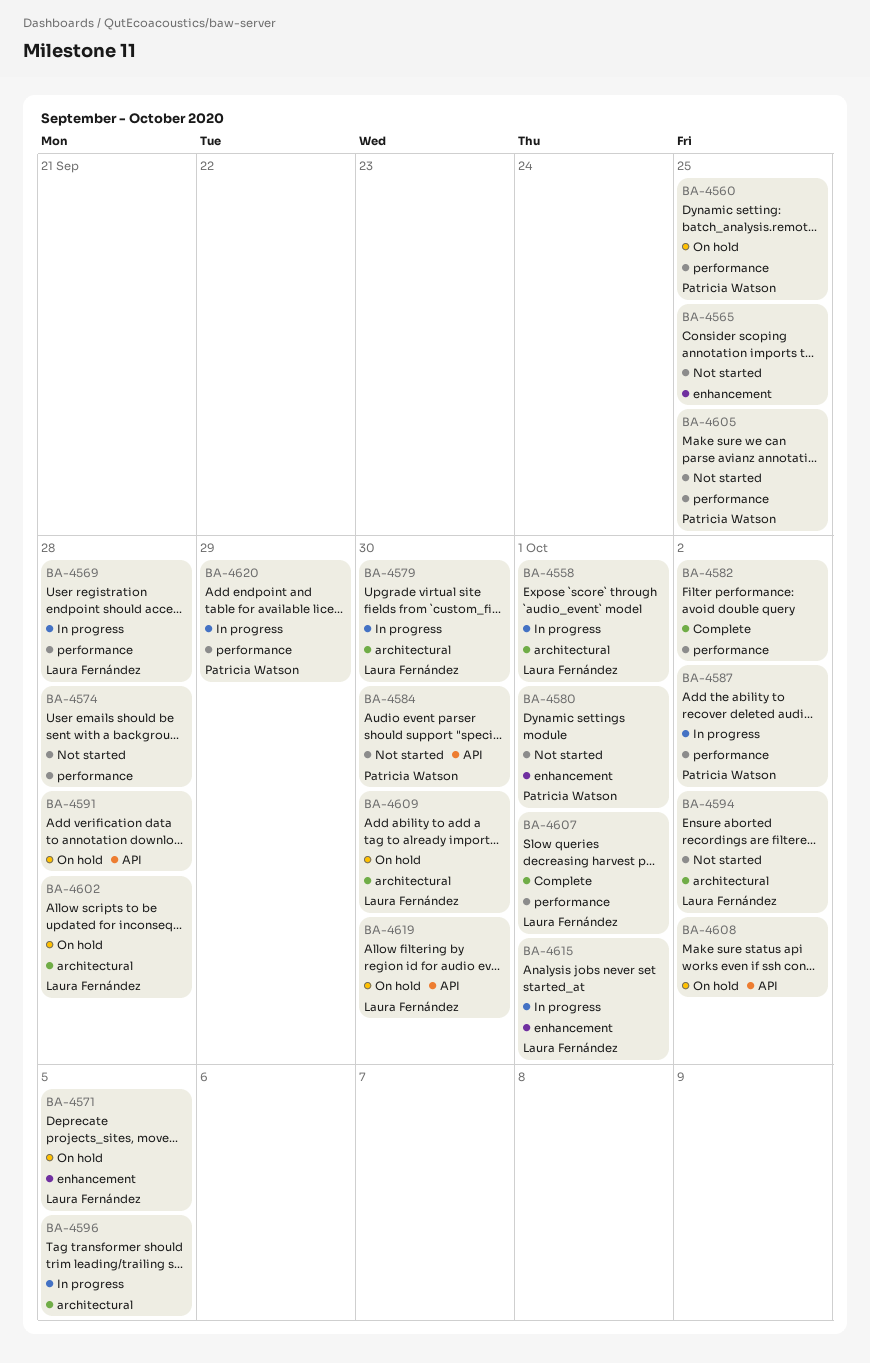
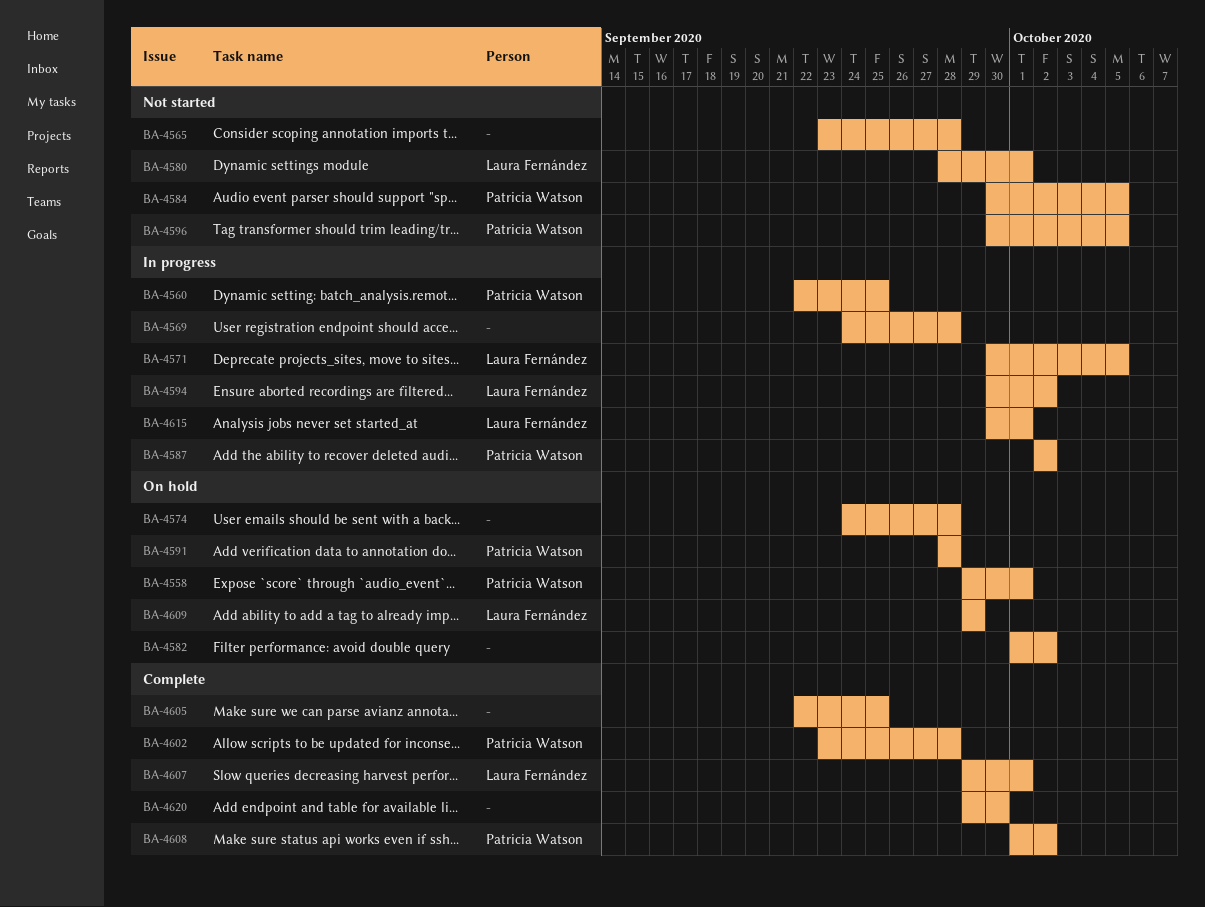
BA-4558, status: In progress -> On hold
BA-4558, owner: Laura Fernández -> Patricia Watson
BA-4560, status: On hold -> In progress
BA-4565, due: Sep 25 -> Sep 28
BA-4569, owner: Laura Fernández -> none
BA-4571, status: On hold -> In progress
BA-4574, status: Not started -> On hold
BA-4579: present -> none
BA-4580, owner: Patricia Watson -> Laura Fernández
BA-4582, status: Complete -> On hold
BA-4584, due: Sep 30 -> Oct 5
BA-4591, owner: none -> Patricia Watson
BA-4594, status: Not started -> In progress
BA-4596, status: In progress -> Not started
BA-4596, owner: none -> Patricia Watson
BA-4602, status: On hold -> Complete
BA-4602, owner: Laura Fernández -> Patricia Watson
BA-4605, status: Not started -> Complete
BA-4605, owner: Patricia Watson -> none
BA-4608, status: On hold -> Complete
BA-4608, owner: none -> Patricia Watson
BA-4609, due: Sep 30 -> Sep 29
BA-4619: present -> none
BA-4620, status: In progress -> Complete
BA-4620, owner: Patricia Watson -> none
BA-4620, due: Sep 29 -> Sep 30

